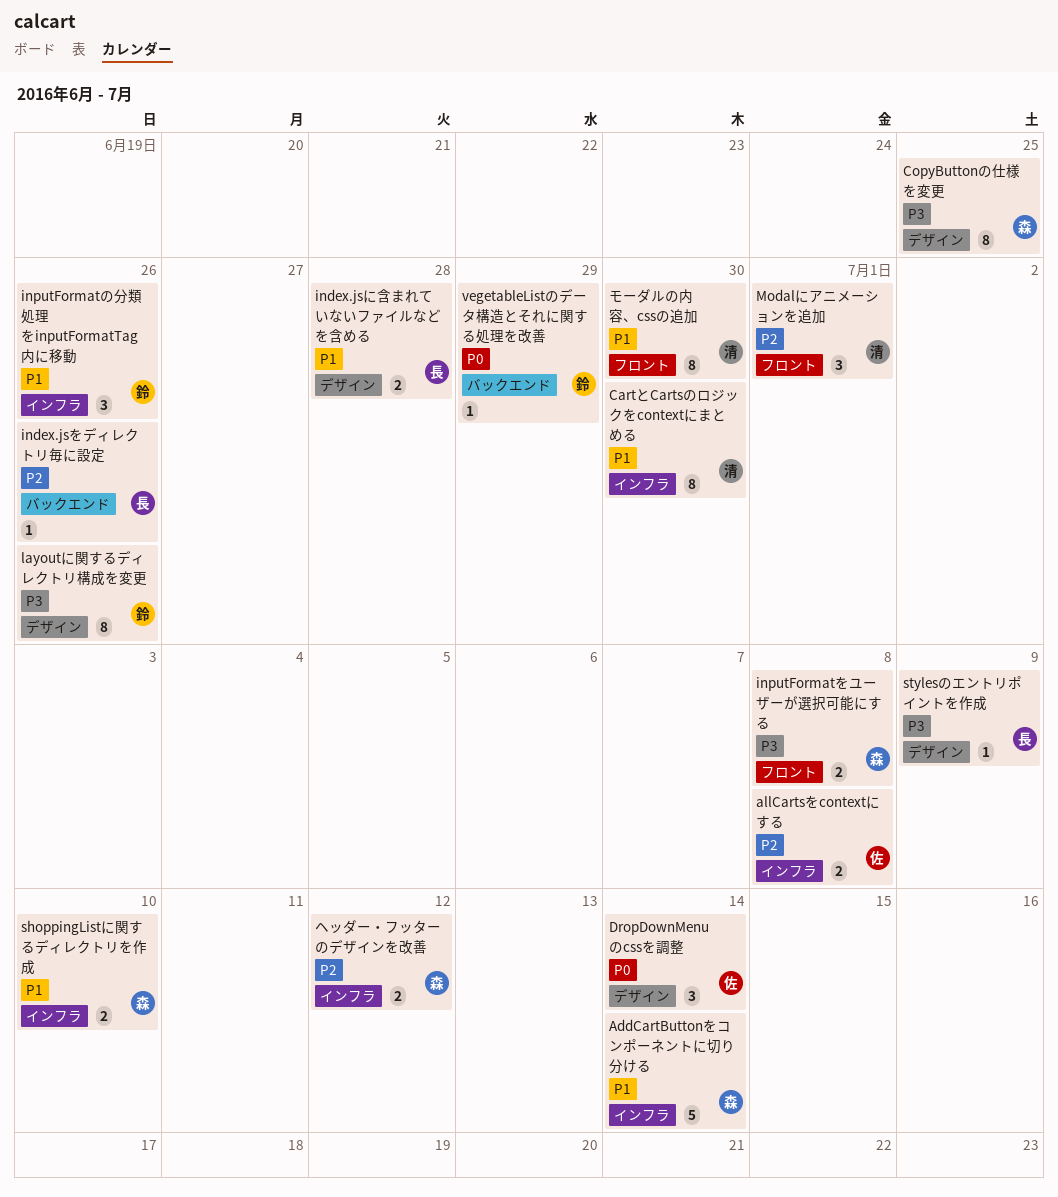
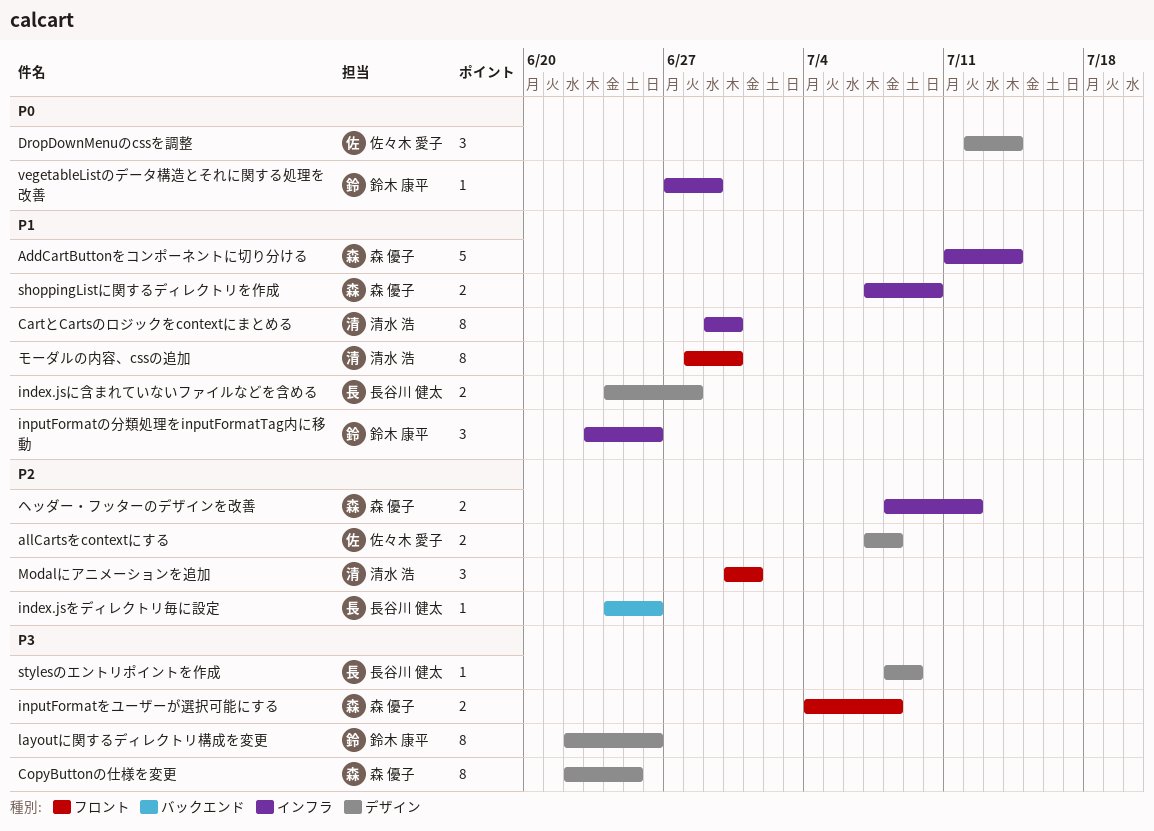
allCartsをcontextにする, label: インフラ -> デザイン
vegetableListのデータ構造とそれに関する処理を改善, label: バックエンド -> インフラ

